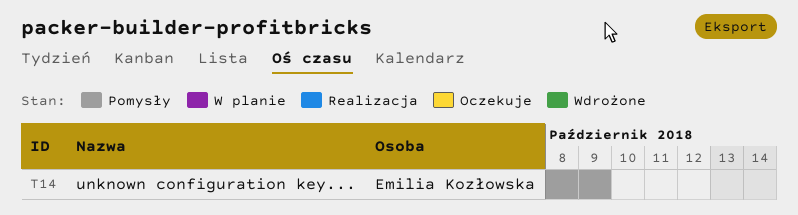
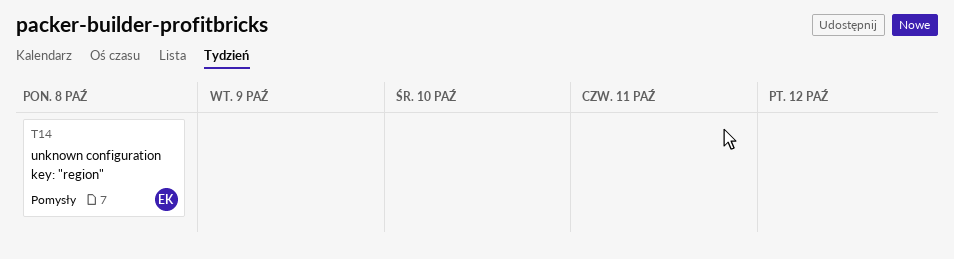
T14, due: Oct 9 -> Oct 8

